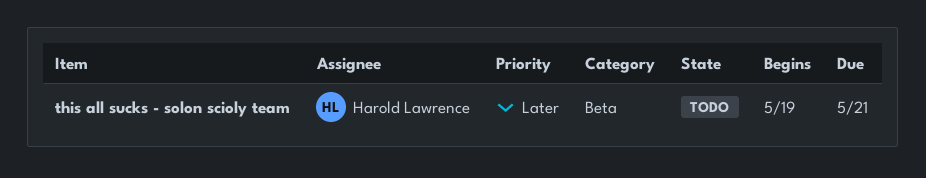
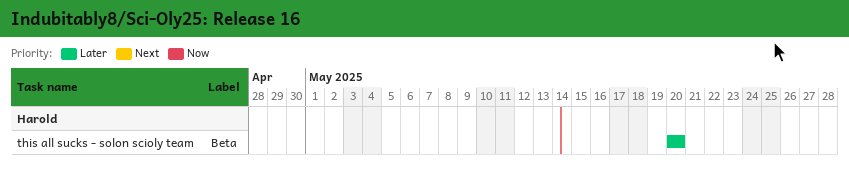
this all sucks - solon scioly team, start: May 19 -> May 20
this all sucks - solon scioly team, due: May 21 -> May 20

